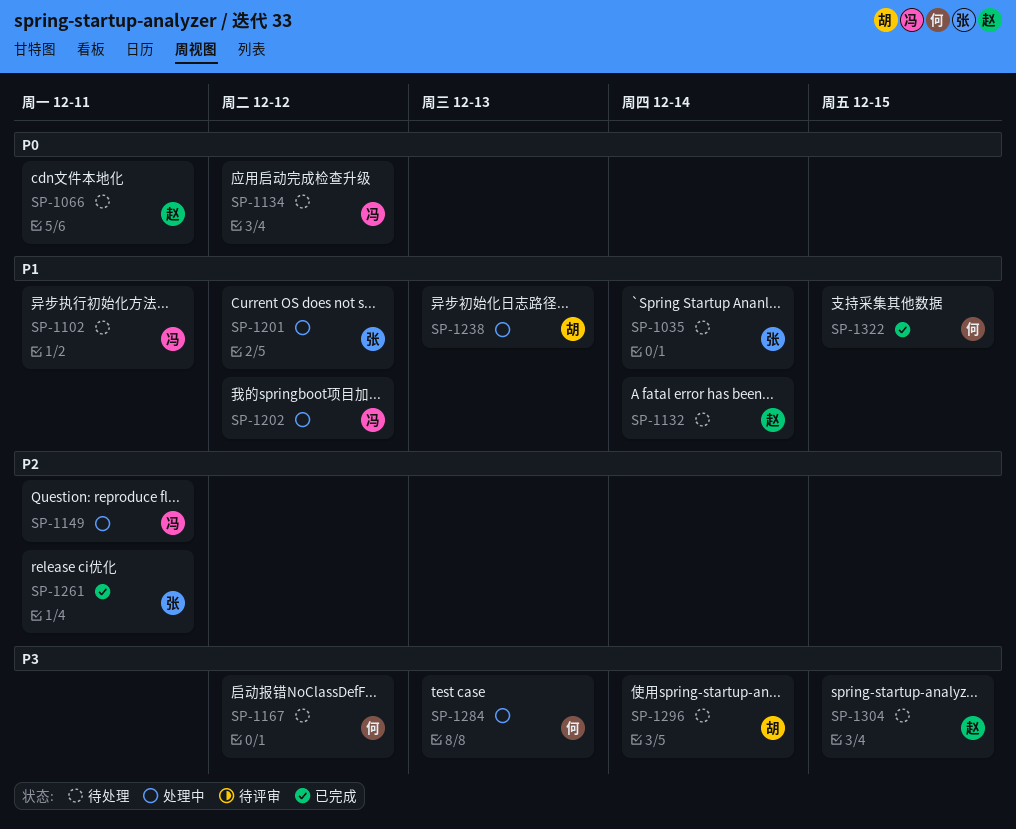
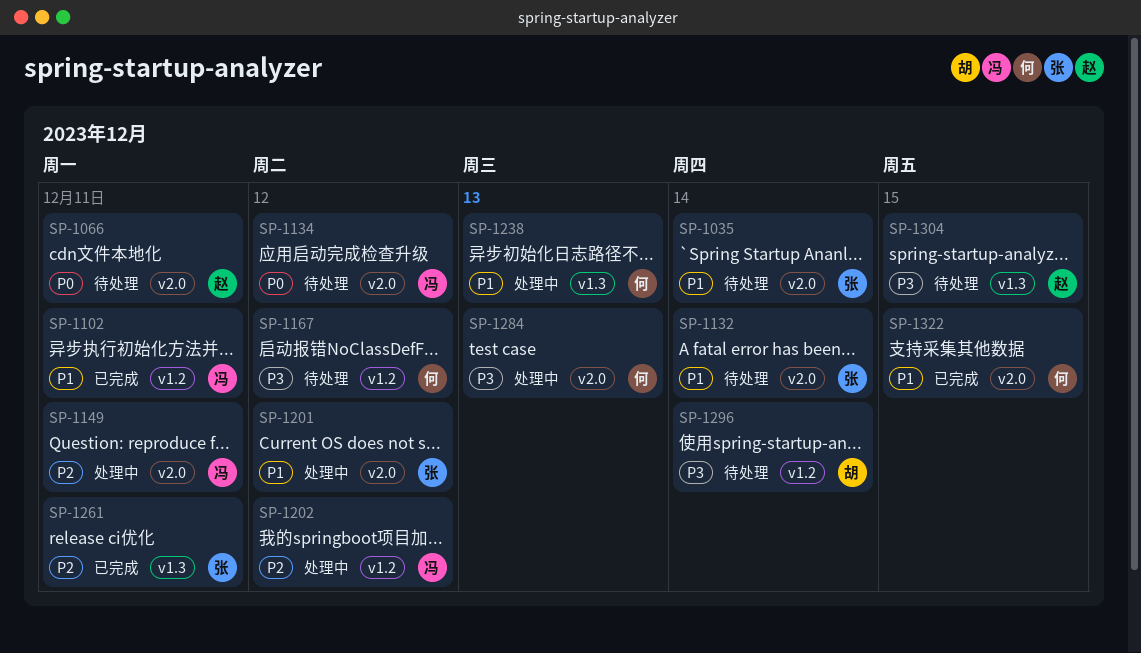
SP-1102, status: 待处理 -> 已完成
SP-1132, owner: 赵 -> 张
SP-1202, priority: P1 -> P2
SP-1238, owner: 胡 -> 何

